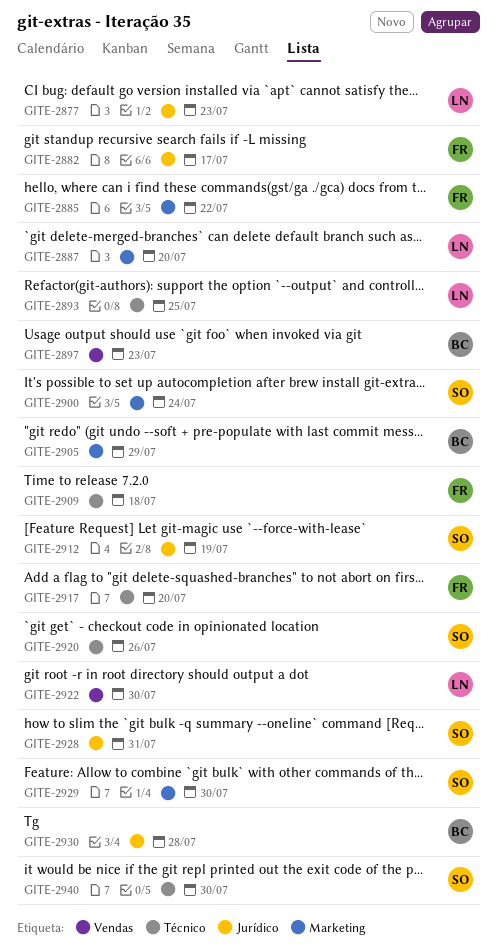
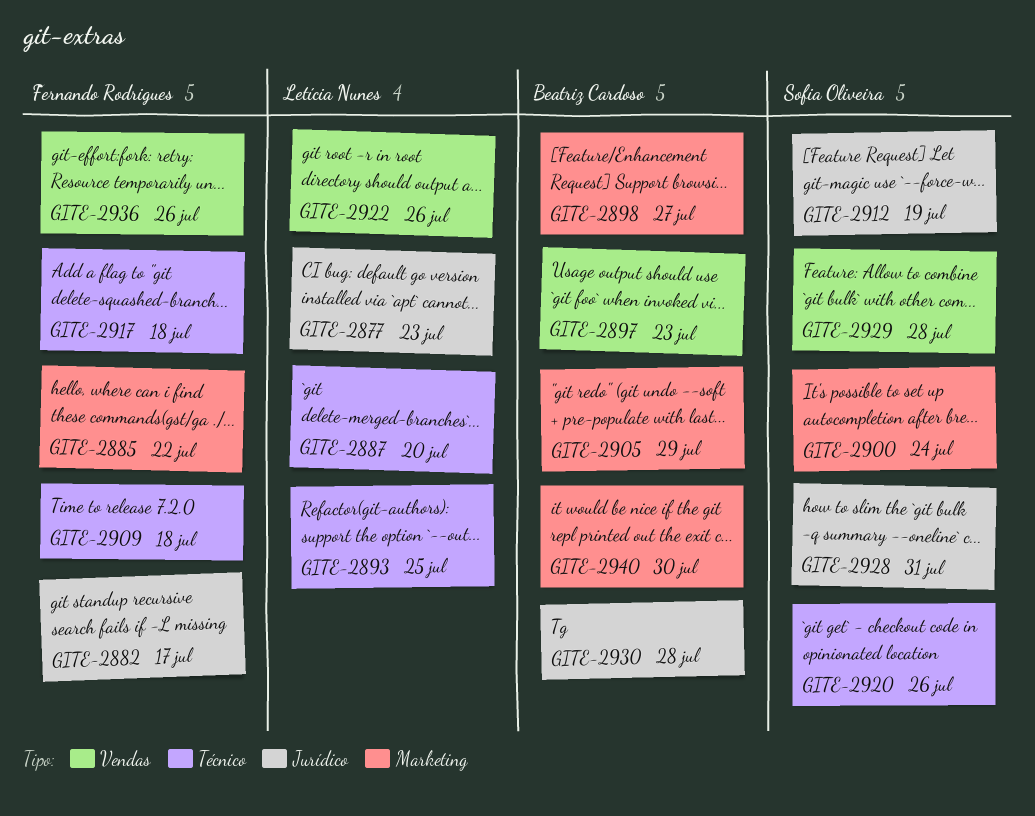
GITE-2887, label: Marketing -> Técnico
GITE-2898: none -> present
GITE-2917, due: Jul 20 -> Jul 18
GITE-2922, due: Jul 30 -> Jul 26
GITE-2929, label: Marketing -> Vendas
GITE-2929, due: Jul 30 -> Jul 28
GITE-2936: none -> present
GITE-2940, owner: Sofia Oliveira -> Beatriz Cardoso
GITE-2940, label: Técnico -> Marketing

